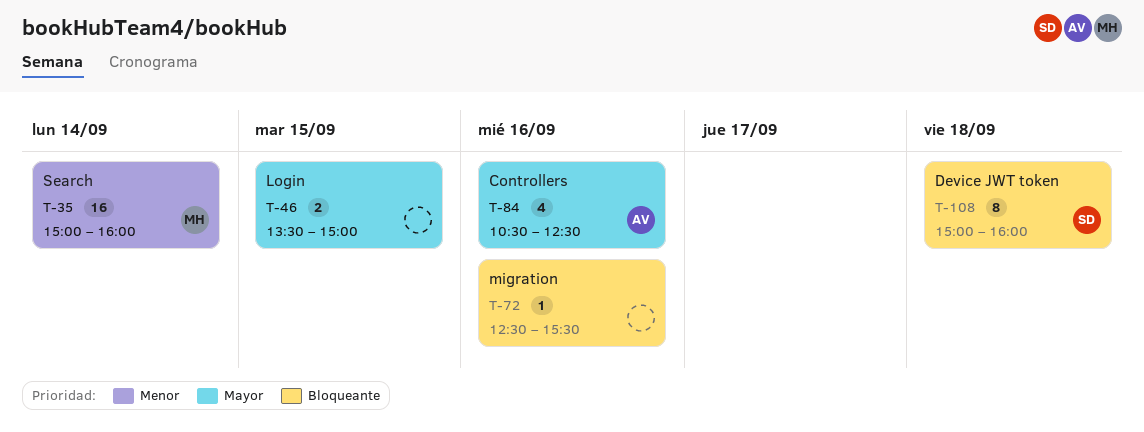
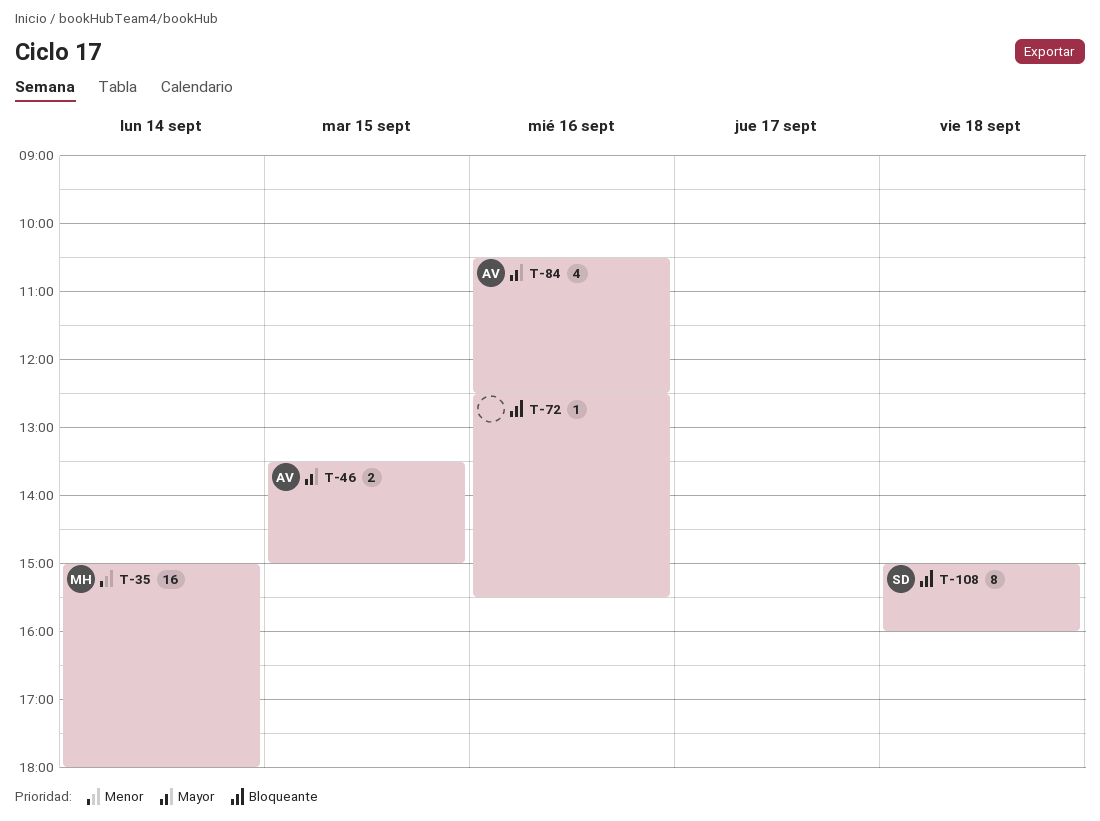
T-35, ends: 16:00 -> 18:00
T-46, owner: none -> AV

